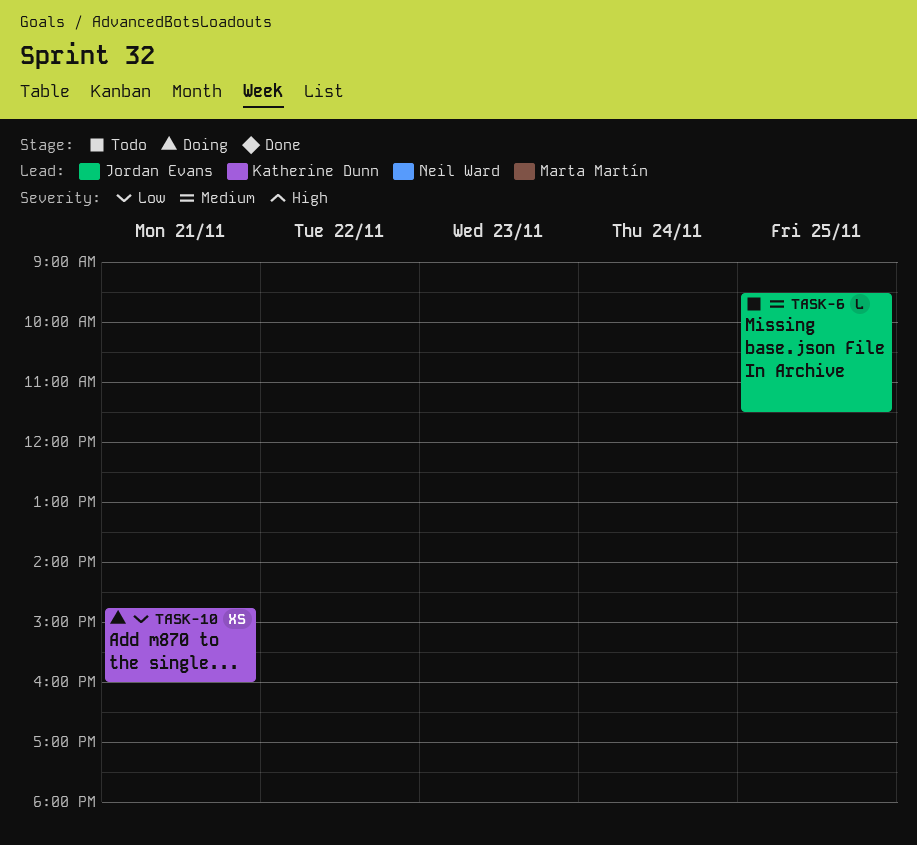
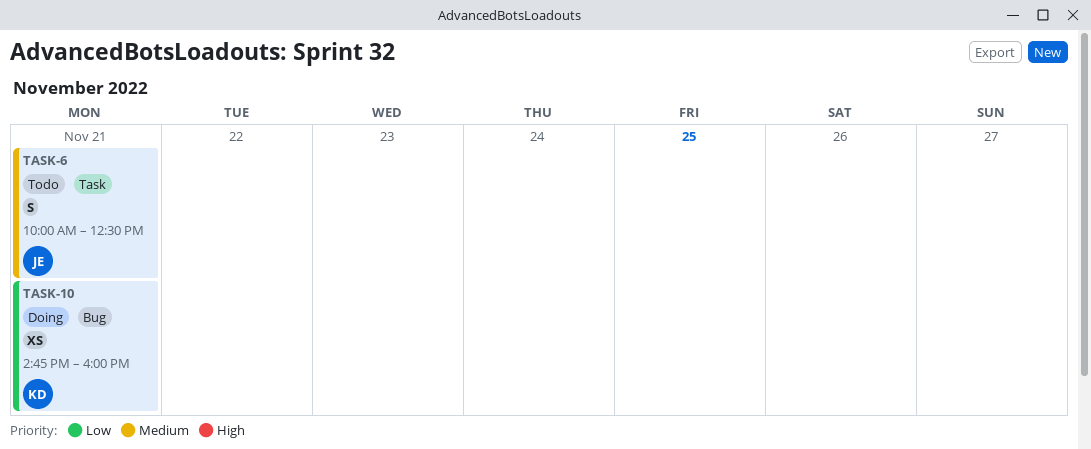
TASK-6, estimate: L -> S
TASK-6, day: Nov 25 -> Nov 21
TASK-6, begins: 09:30 -> 10:00
TASK-6, ends: 11:30 -> 12:30

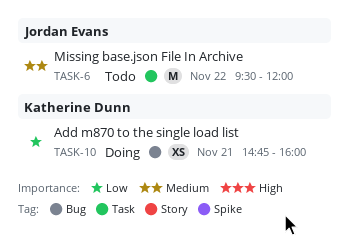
TASK-6, estimate: S -> M
TASK-6, day: Nov 21 -> Nov 22
TASK-6, begins: 10:00 -> 09:30
TASK-6, ends: 12:30 -> 12:00

